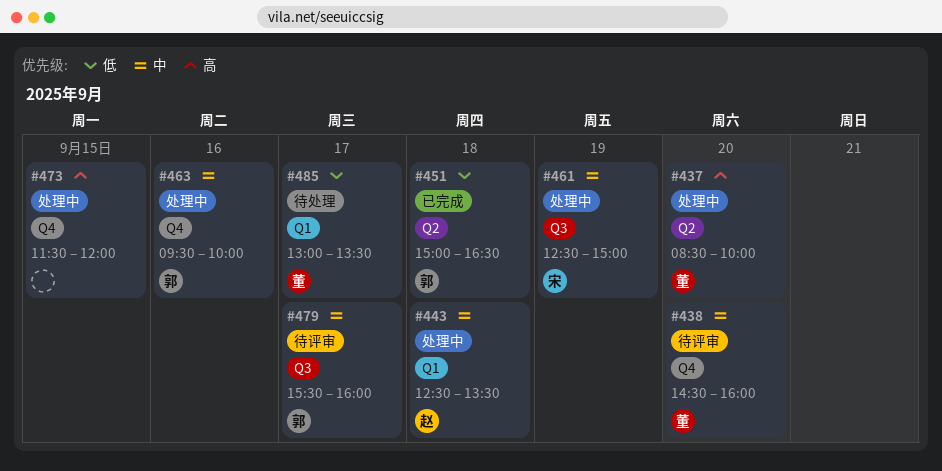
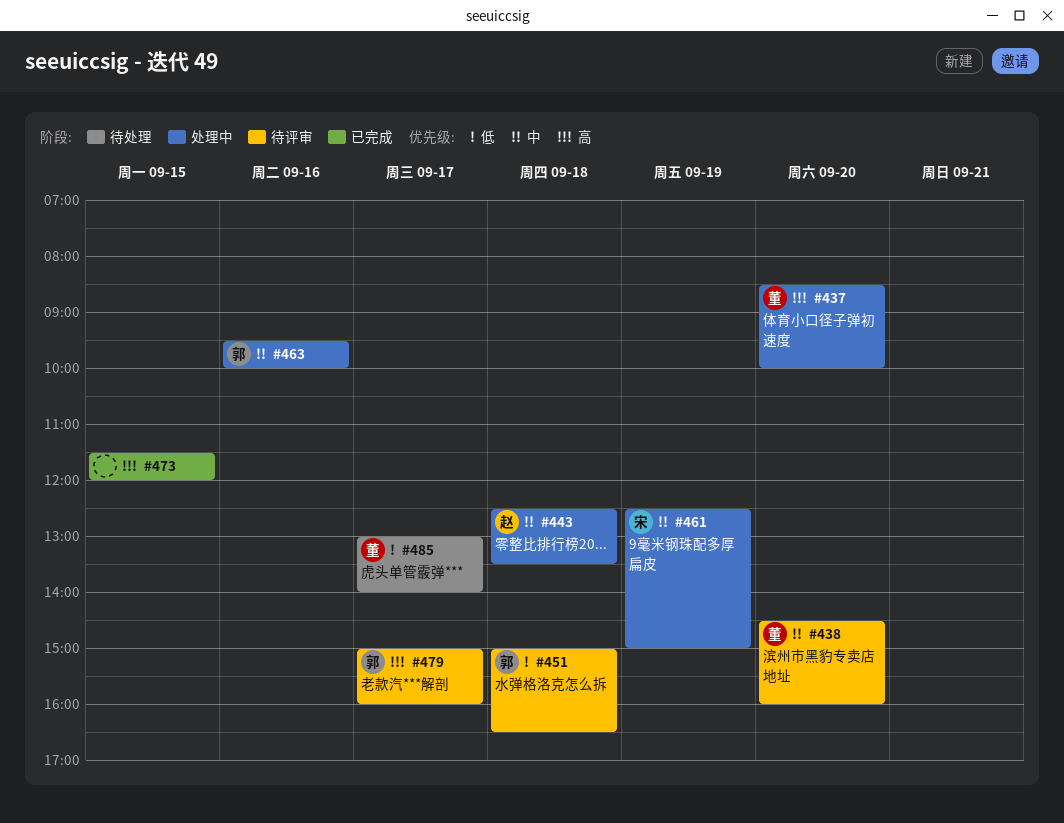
#451, status: 已完成 -> 待评审
#473, status: 处理中 -> 已完成
#479, priority: 中 -> 高
#479, begins: 15:30 -> 15:00
#485, ends: 13:30 -> 14:00

